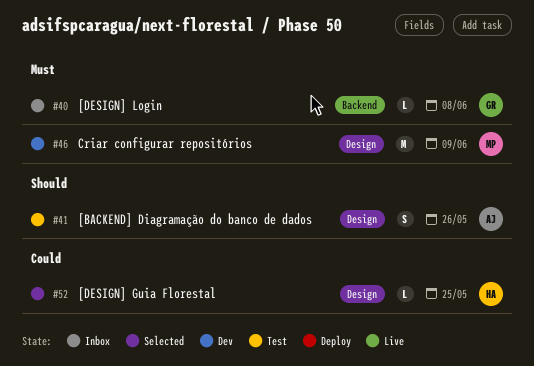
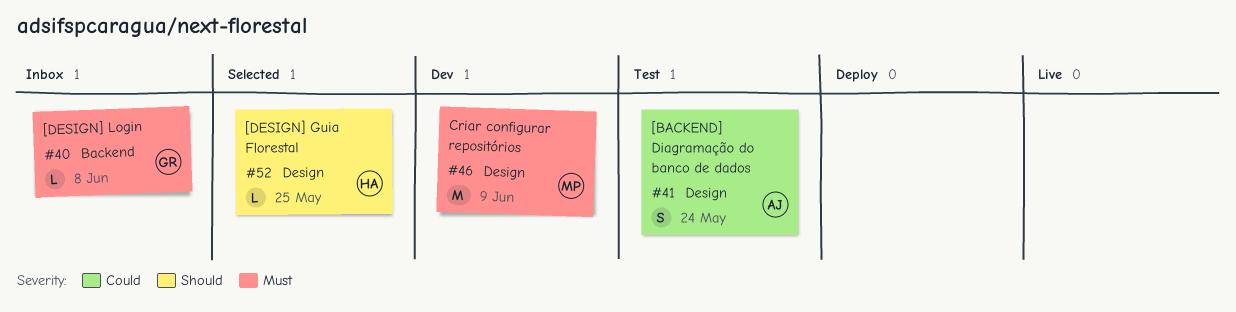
#41, priority: Should -> Could
#41, due: May 26 -> May 24
#52, priority: Could -> Should

